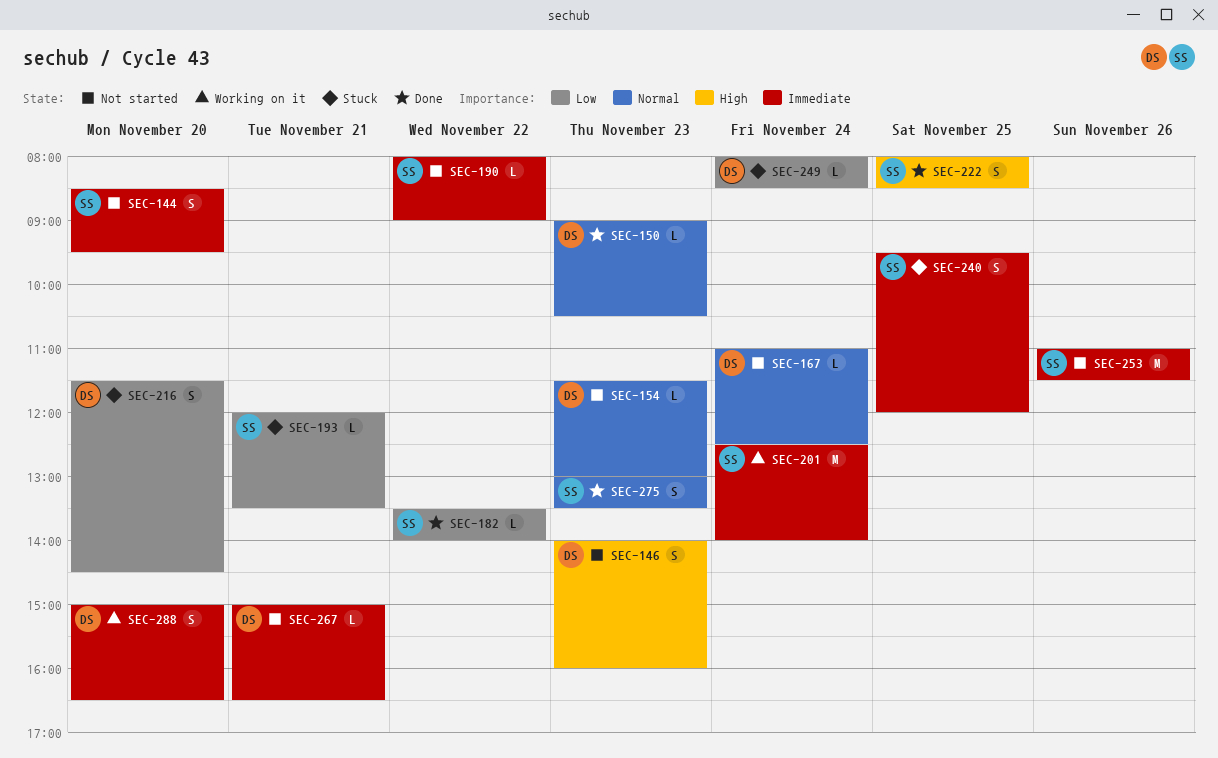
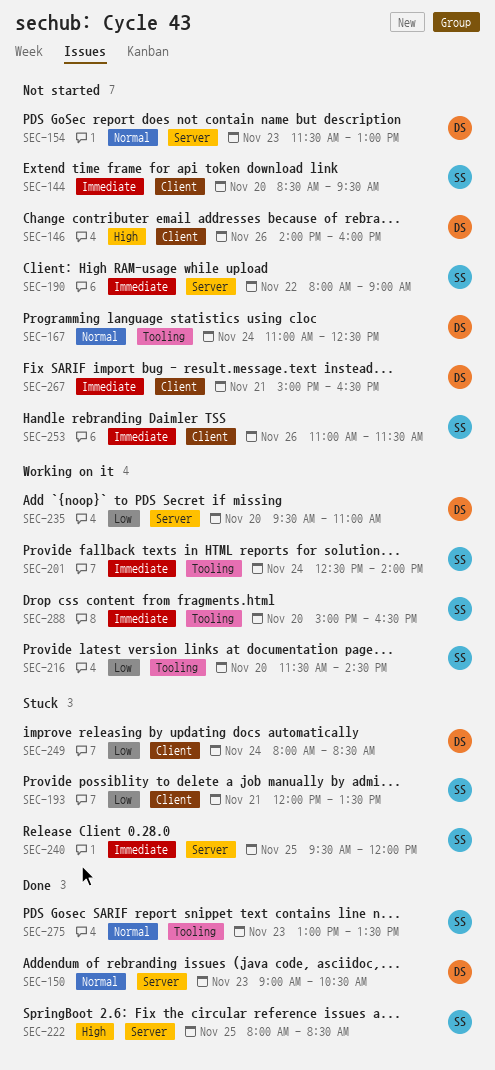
SEC-146, day: Nov 23 -> Nov 26
SEC-182: present -> none
SEC-216, status: Stuck -> Working on it
SEC-216, owner: DS -> SS
SEC-235: none -> present
SEC-288, owner: DS -> SS

